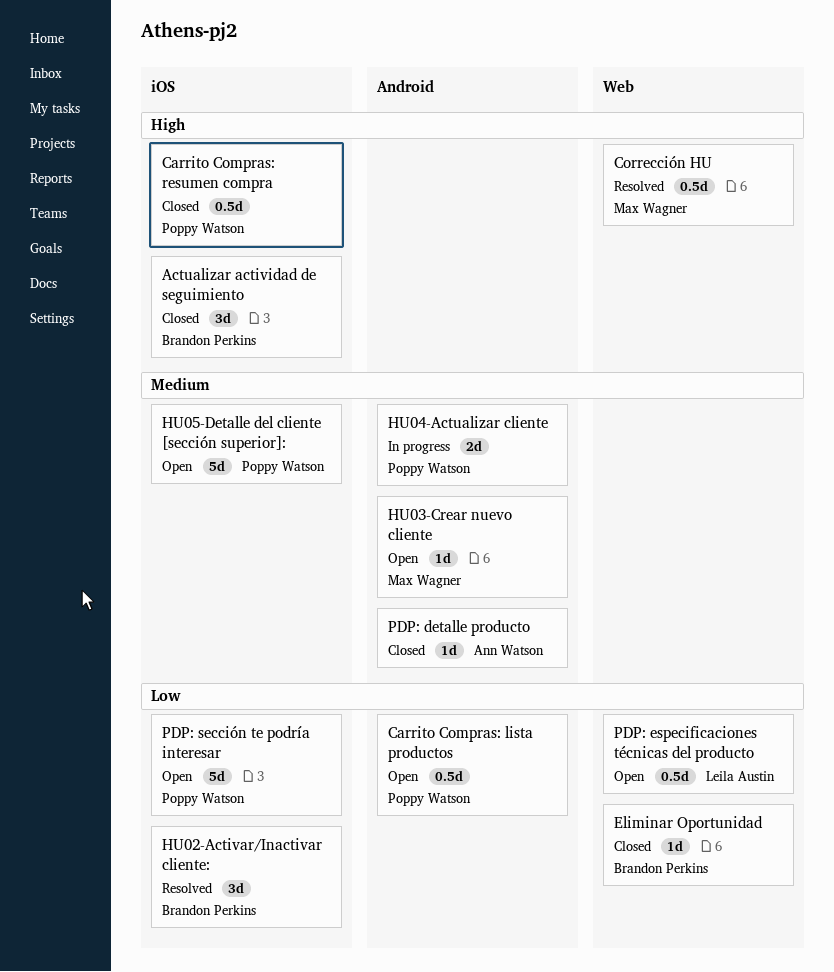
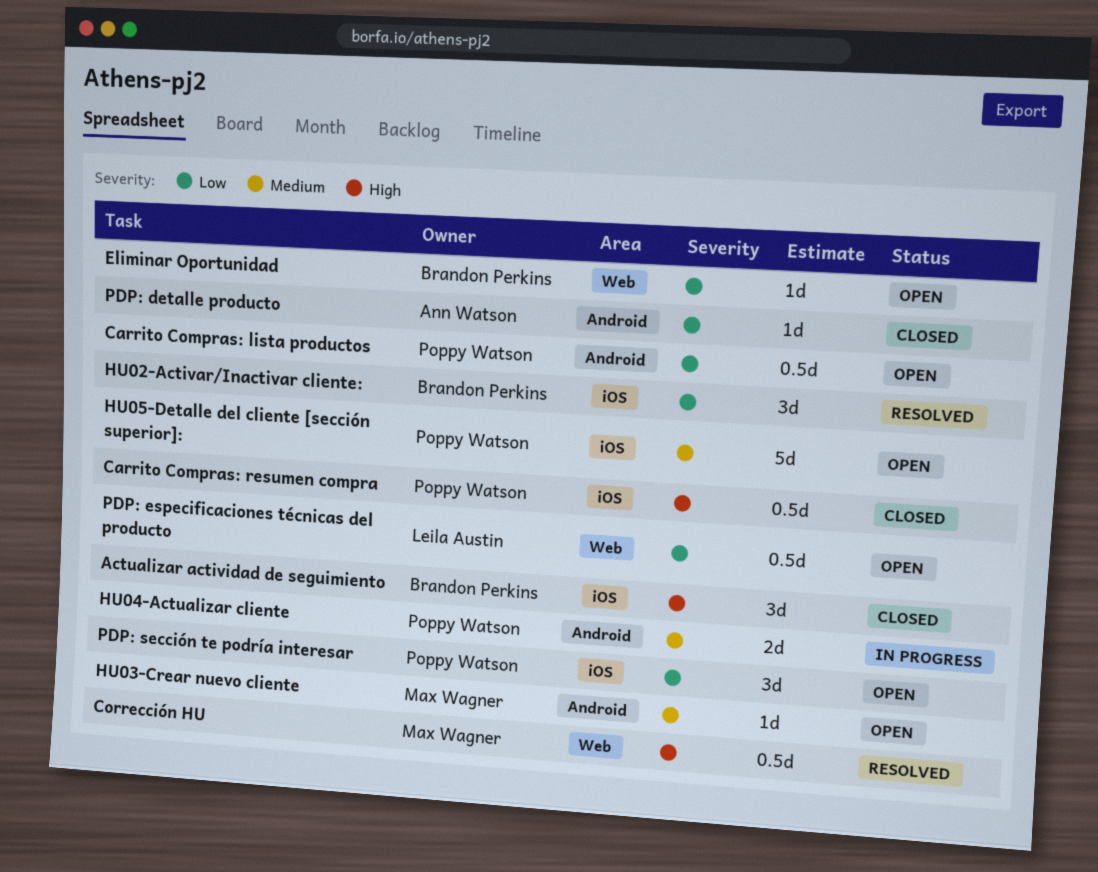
Eliminar Oportunidad, status: Closed -> Open
PDP: detalle producto, priority: Medium -> Low
PDP: sección te podría interesar, estimate: 5d -> 3d

